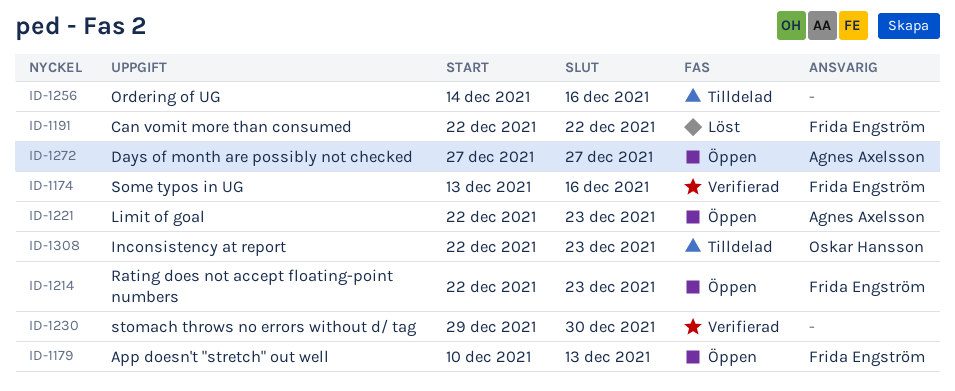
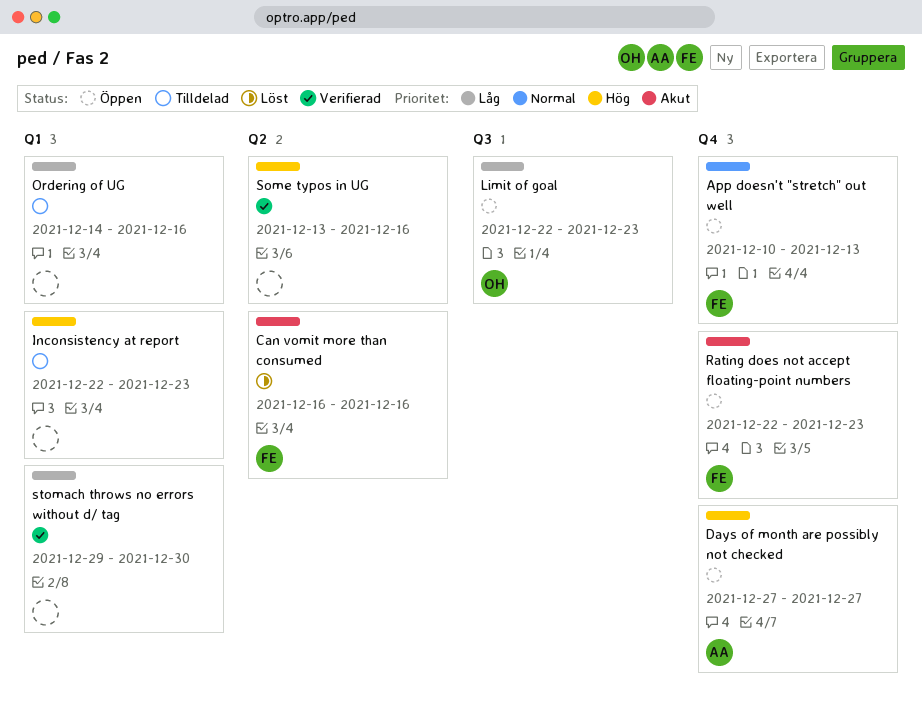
Can vomit more than consumed, start: Dec 22 -> Dec 16
Can vomit more than consumed, due: Dec 22 -> Dec 16
Inconsistency at report, owner: Oskar Hansson -> none
Limit of goal, owner: Agnes Axelsson -> Oskar Hansson
Some typos in UG, owner: Frida Engström -> none

